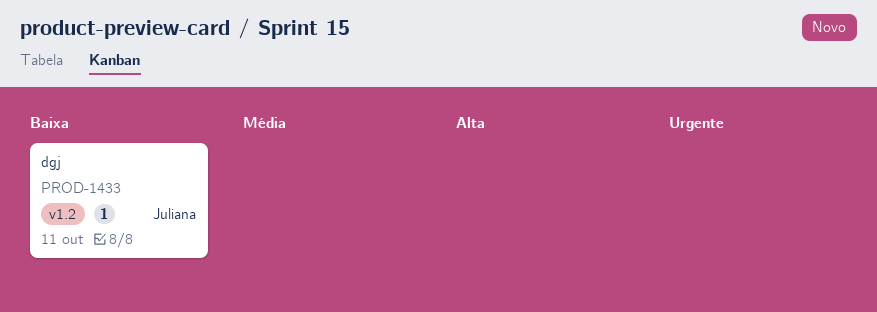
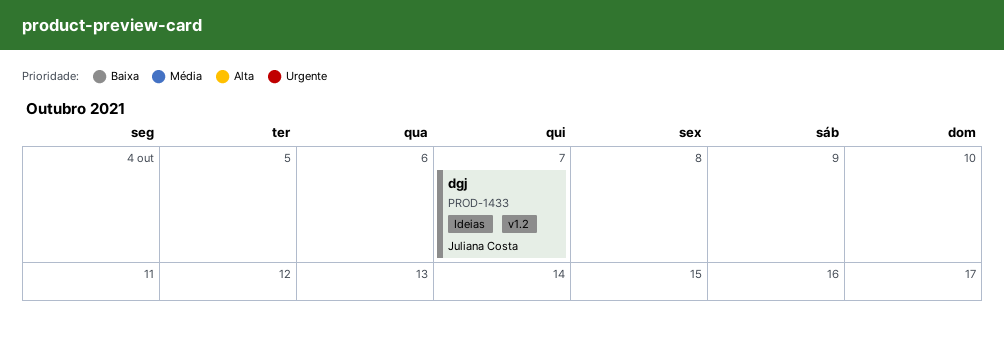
PROD-1433, due: Oct 11 -> Oct 7

